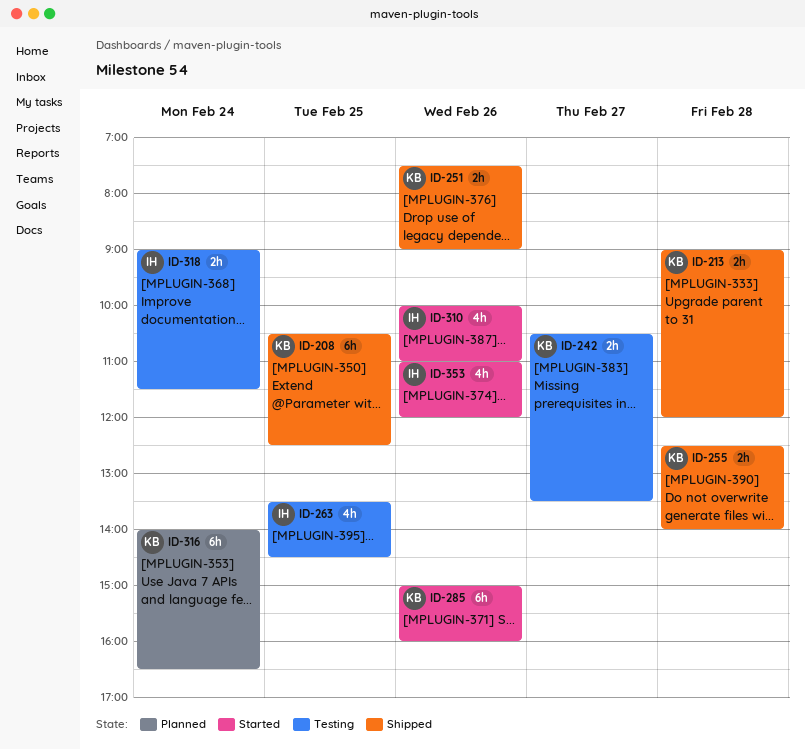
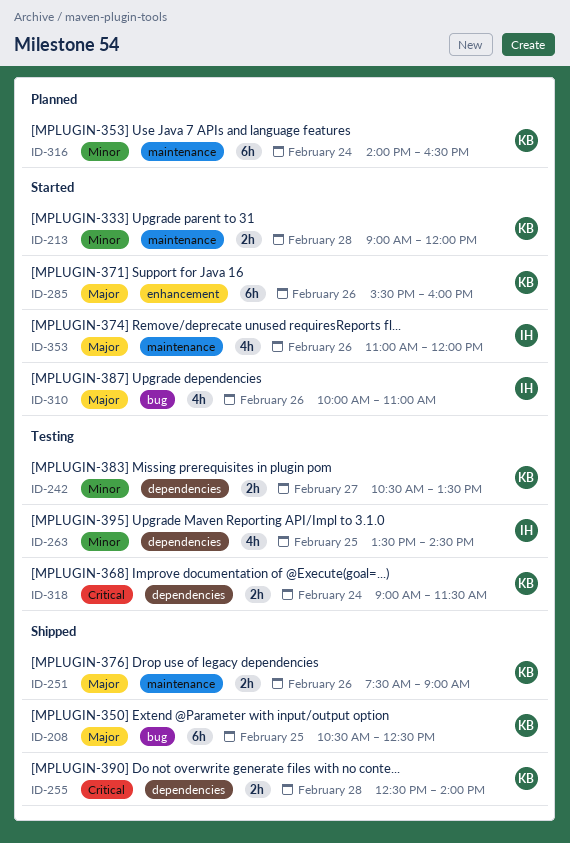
ID-213, status: Shipped -> Started
ID-285, begins: 15:00 -> 15:30
ID-318, owner: IH -> KB

